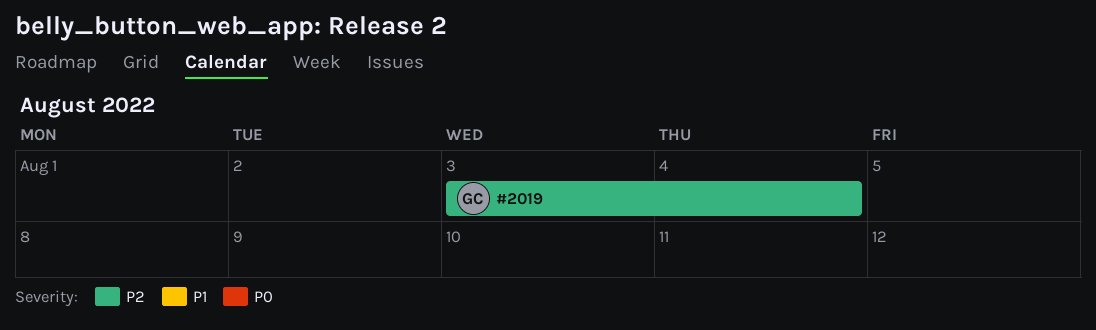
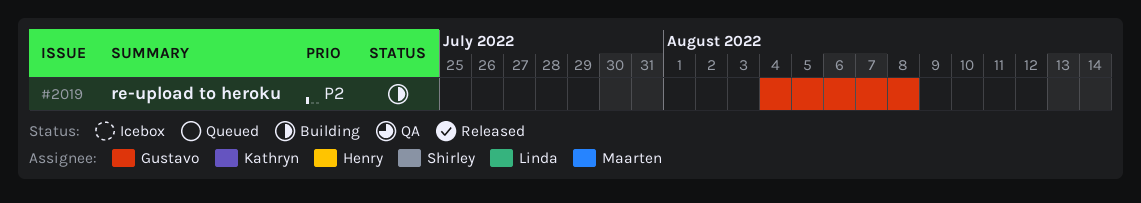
#2019, start: Aug 3 -> Aug 4
#2019, due: Aug 4 -> Aug 8

